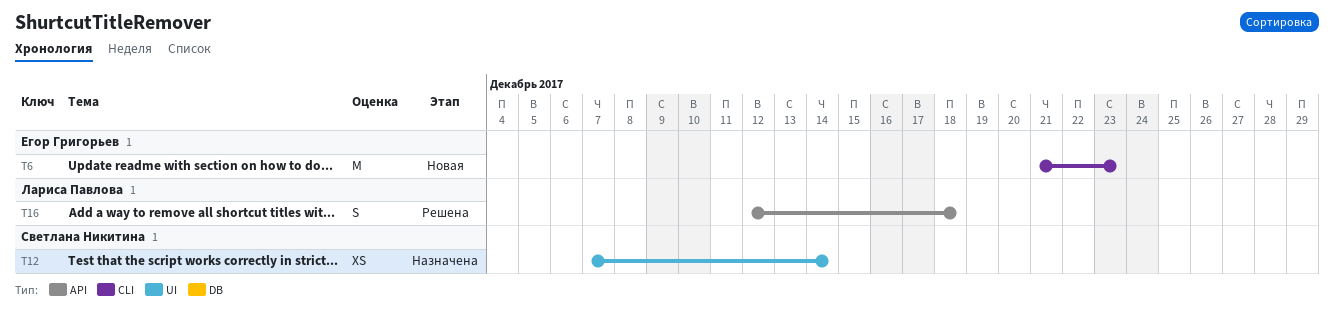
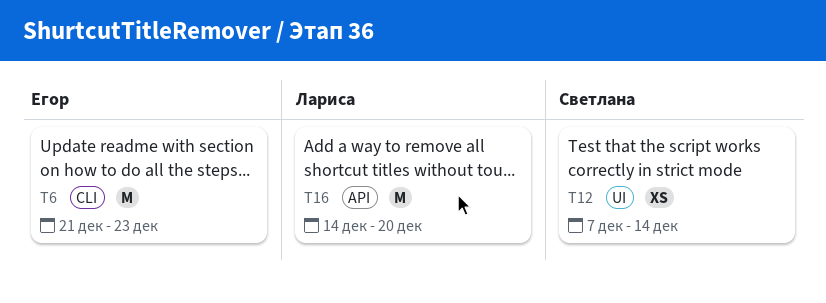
T16, estimate: S -> M
T16, start: Dec 12 -> Dec 14
T16, due: Dec 18 -> Dec 20

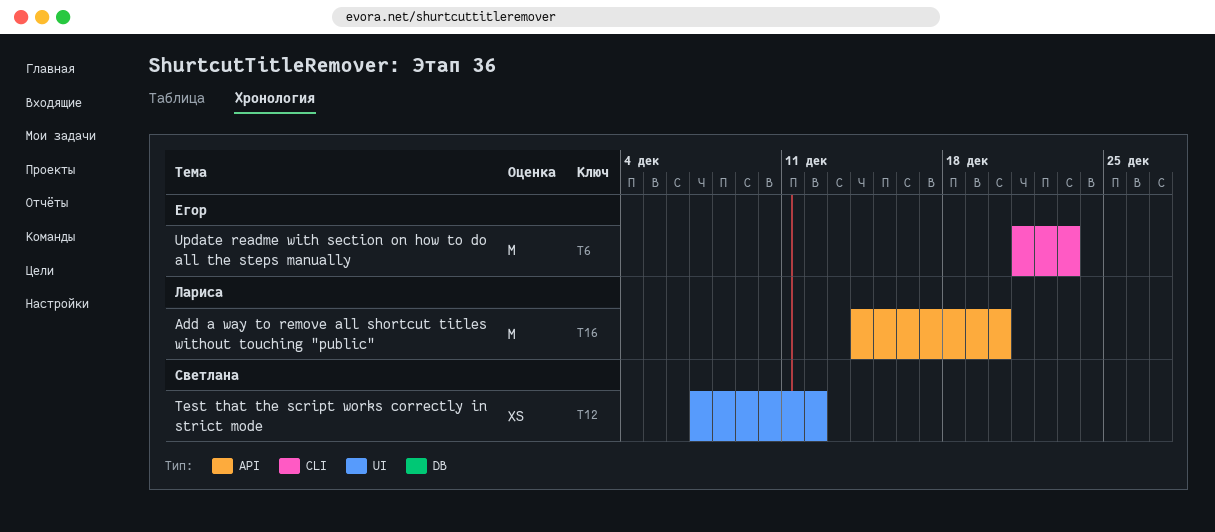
T12, due: Dec 14 -> Dec 12

